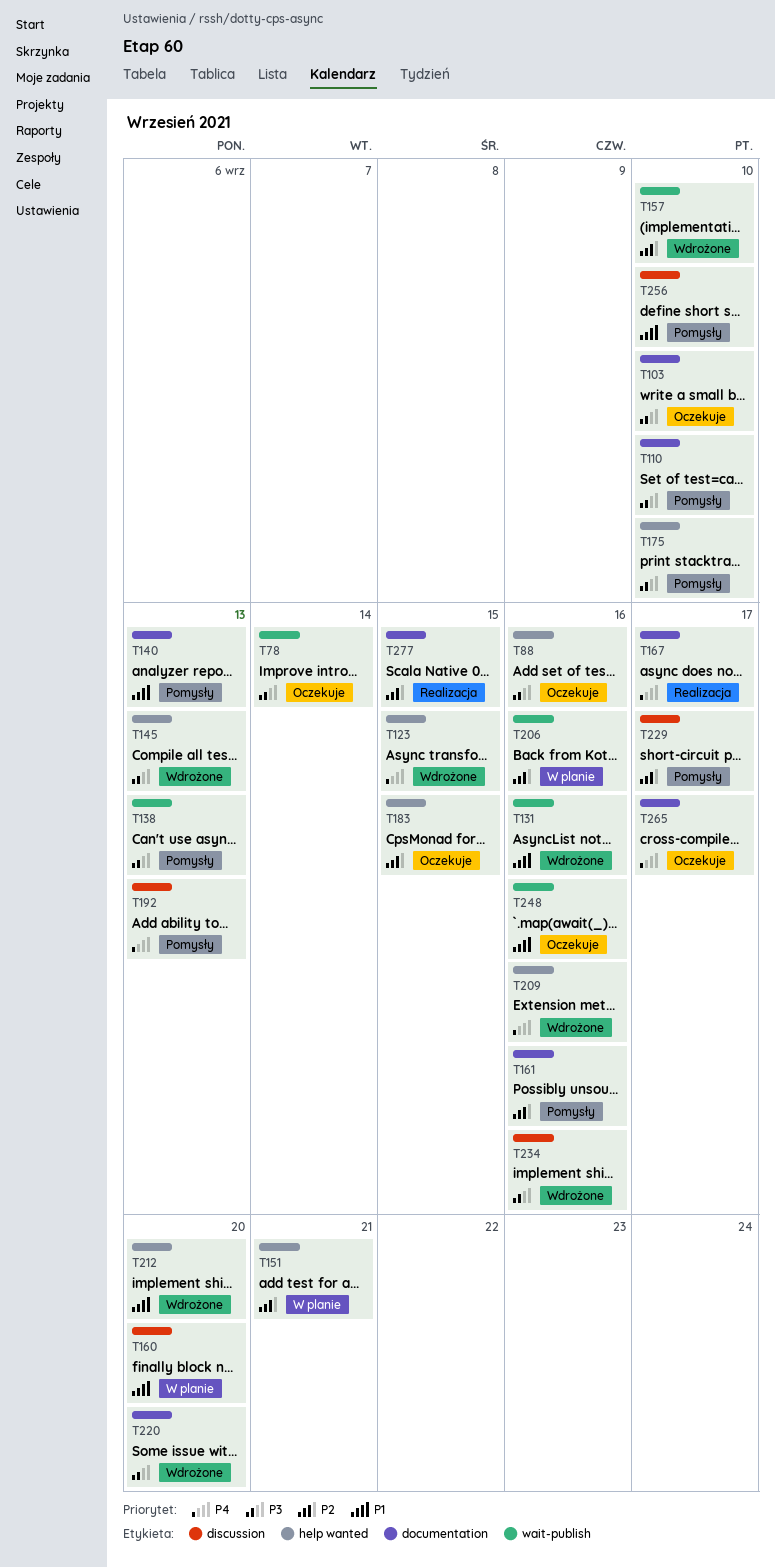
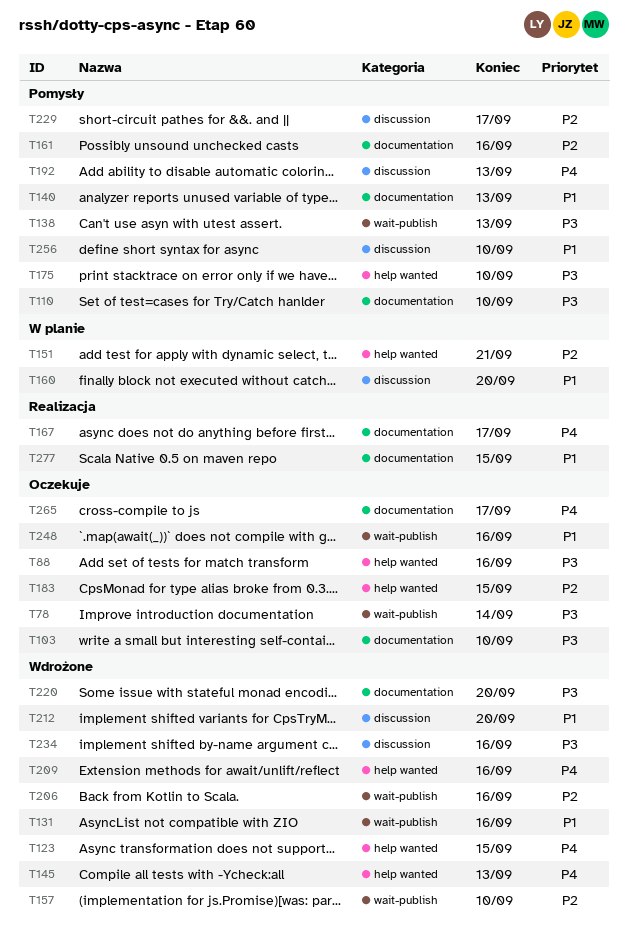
T145, priority: P3 -> P4
T206, status: W planie -> Wdrożone
T212, label: help wanted -> discussion
T277, priority: P2 -> P1

